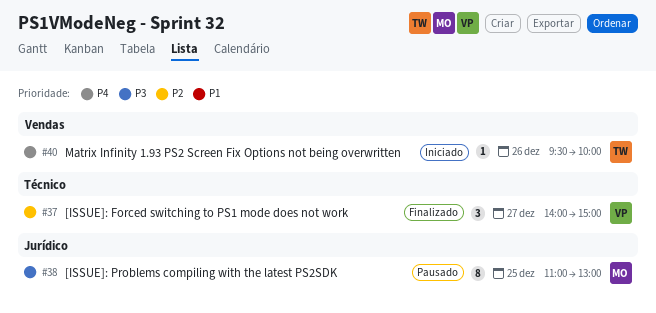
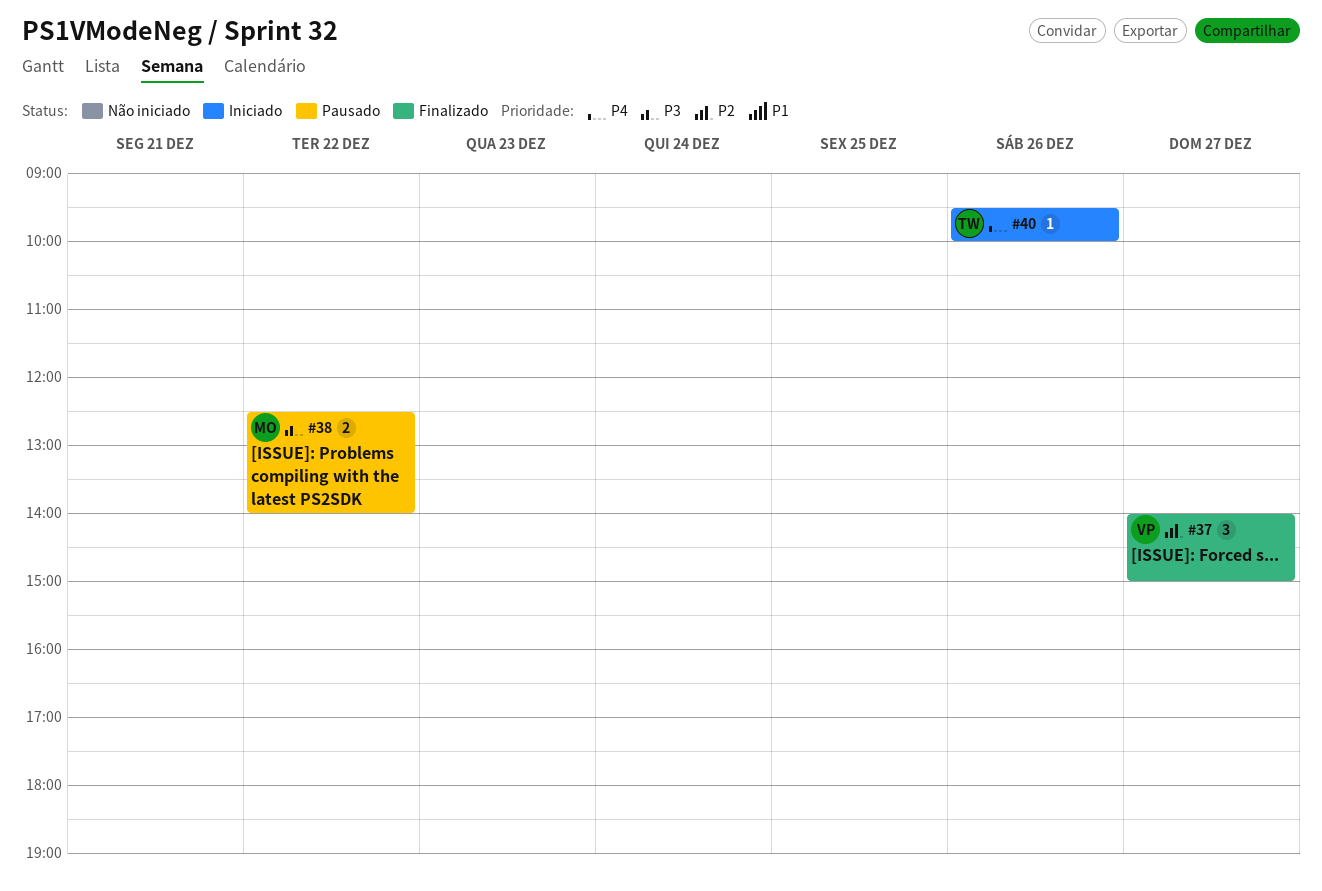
#38, estimate: 8 -> 2
#38, day: Dec 25 -> Dec 22
#38, begins: 11:00 -> 12:30
#38, ends: 13:00 -> 14:00

